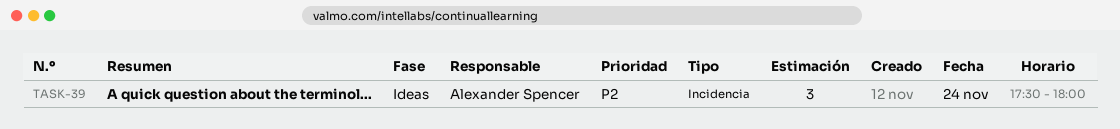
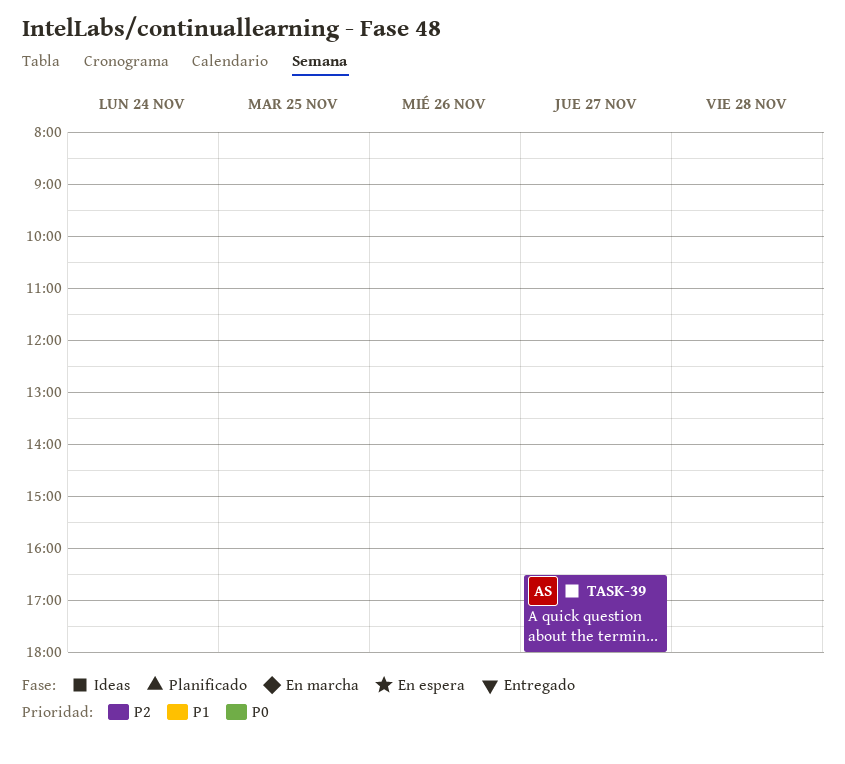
TASK-39, day: Nov 24 -> Nov 27
TASK-39, begins: 17:30 -> 16:30

